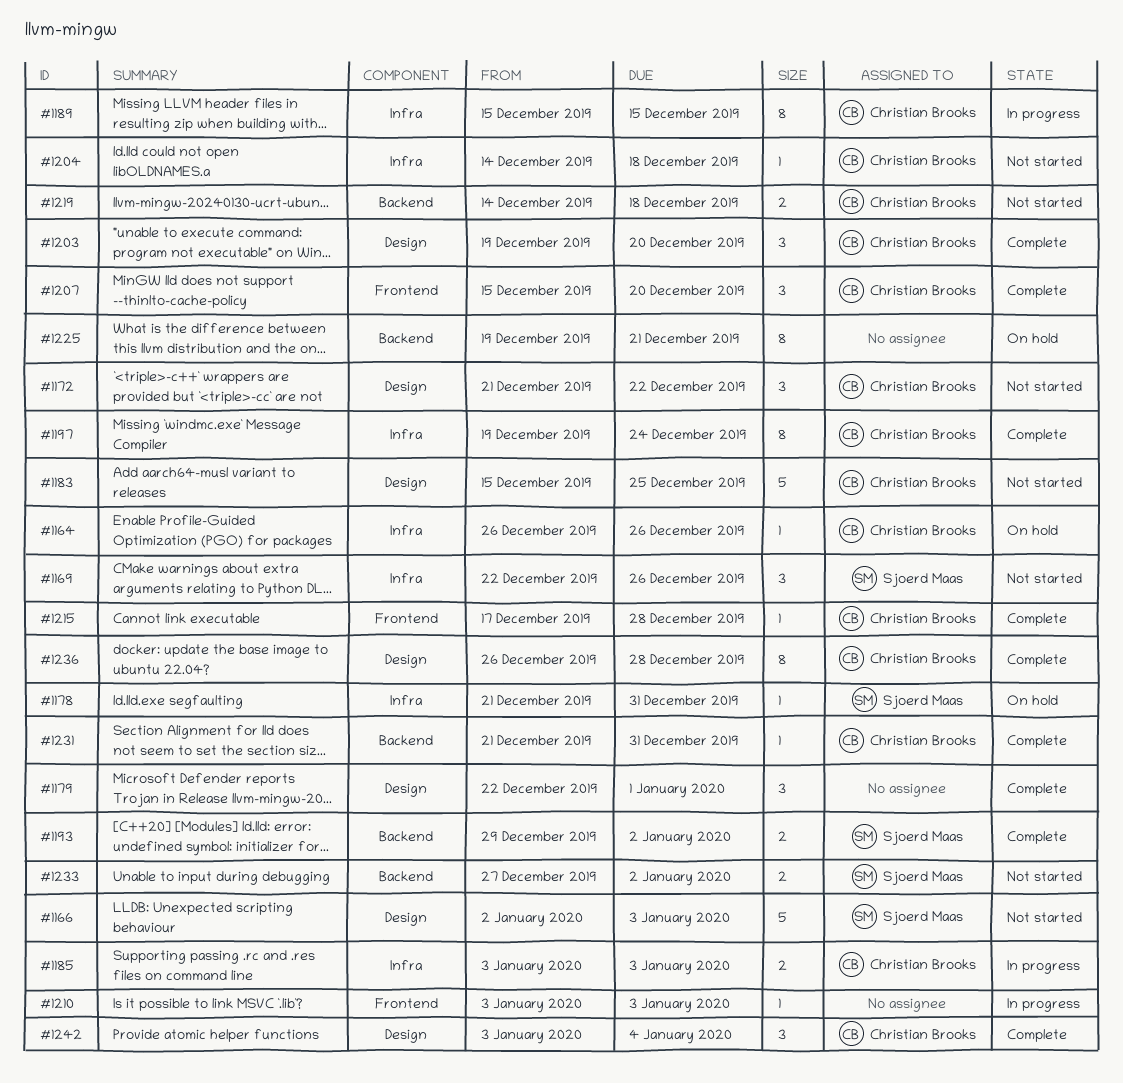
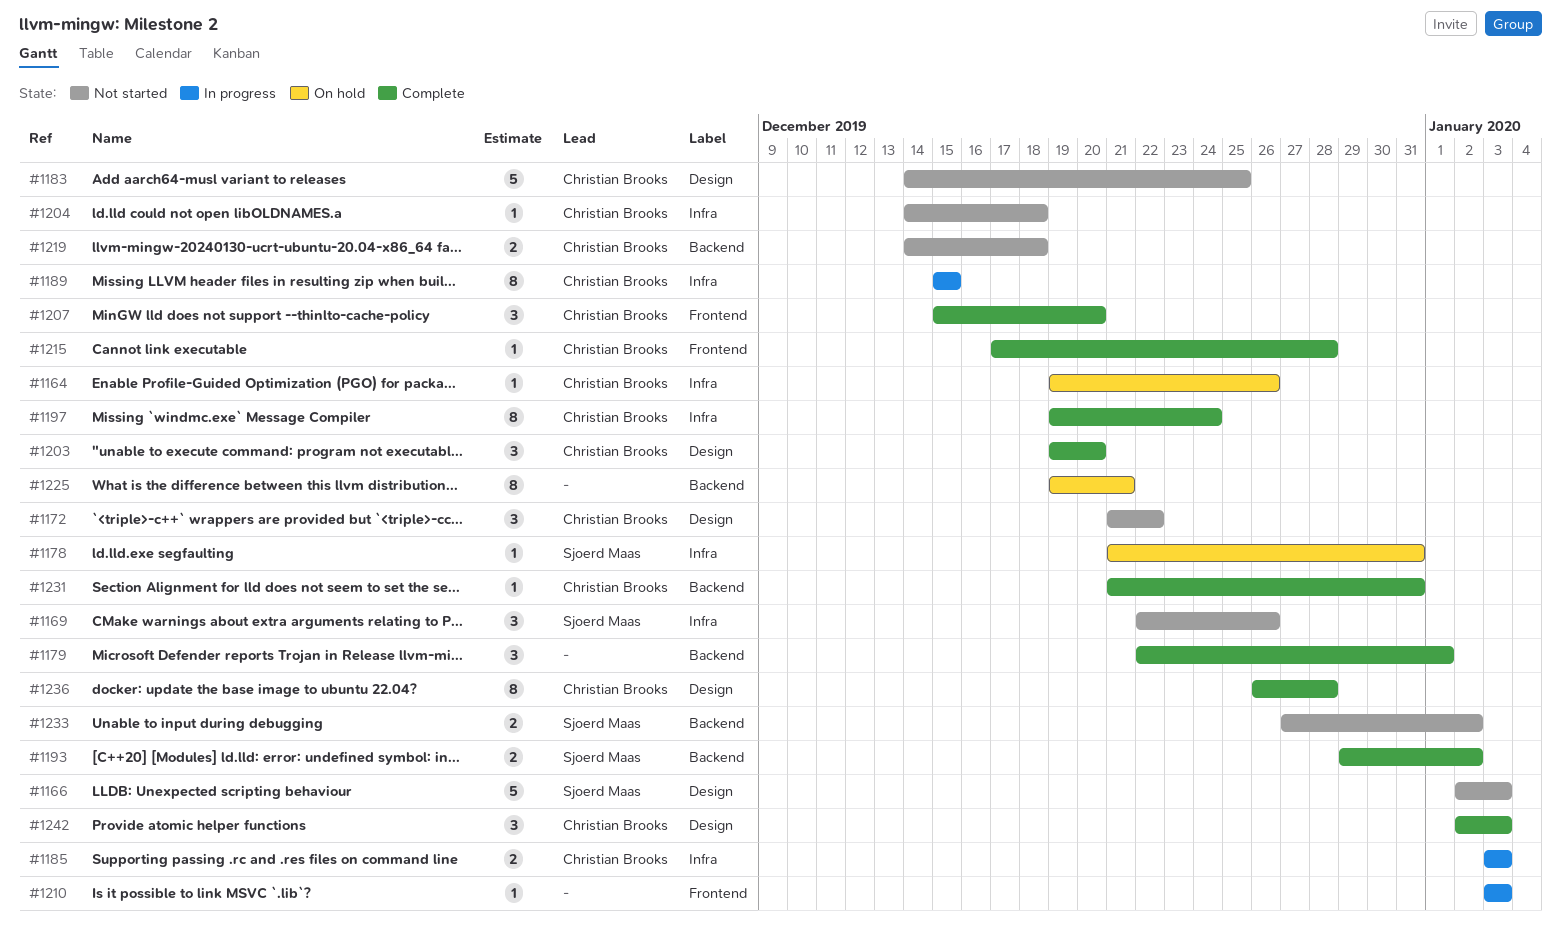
#1164, start: Dec 26 -> Dec 19
#1179, label: Design -> Backend
#1183, start: Dec 15 -> Dec 14
#1242, start: Jan 3 -> Jan 2
#1242, due: Jan 4 -> Jan 3

